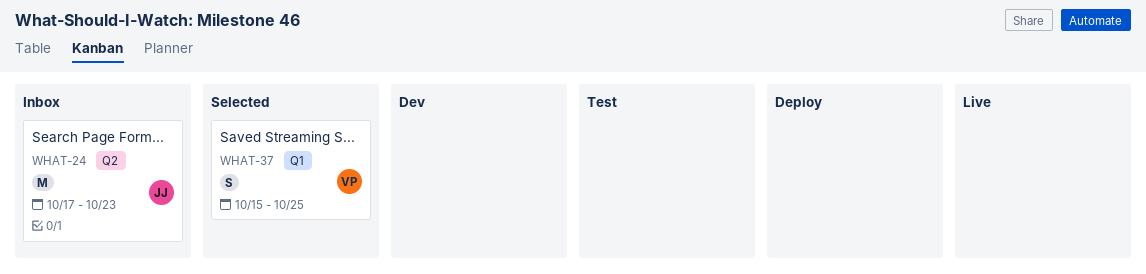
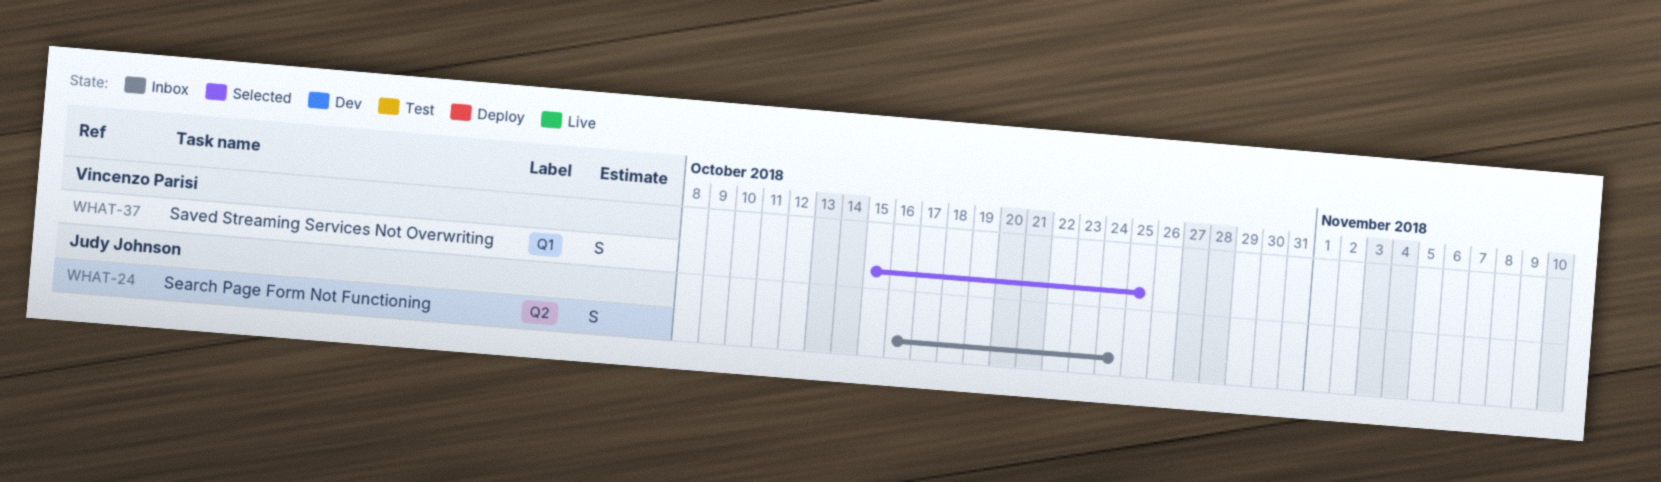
WHAT-24, estimate: M -> S
WHAT-24, start: Oct 17 -> Oct 16
WHAT-24, due: Oct 23 -> Oct 24

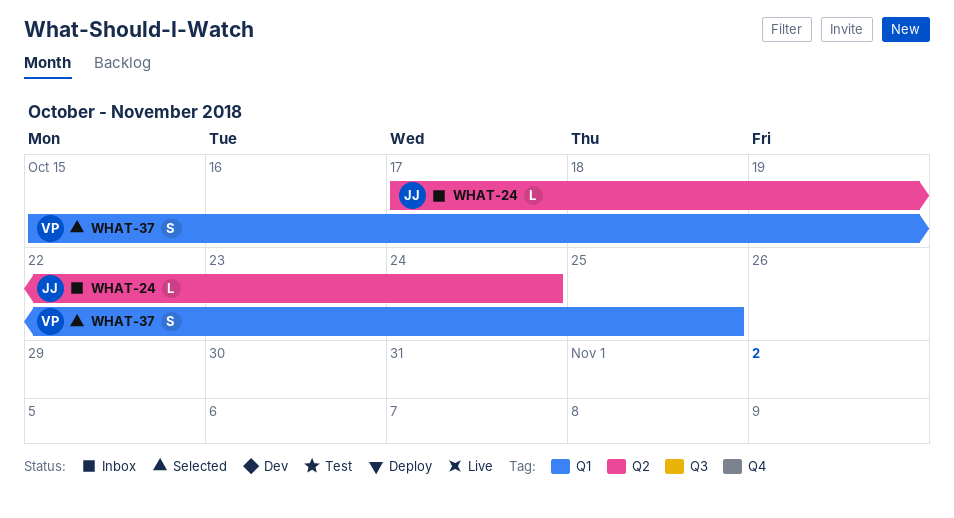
WHAT-24, estimate: S -> L
WHAT-24, start: Oct 16 -> Oct 17

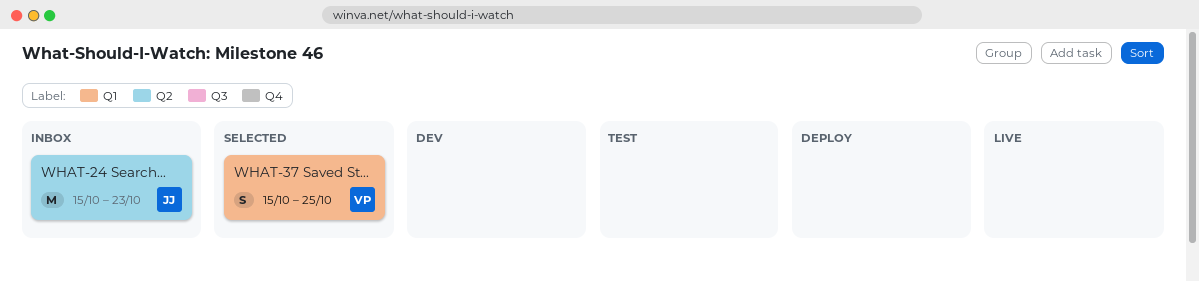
WHAT-24, estimate: L -> M
WHAT-24, start: Oct 17 -> Oct 15
WHAT-24, due: Oct 24 -> Oct 23

